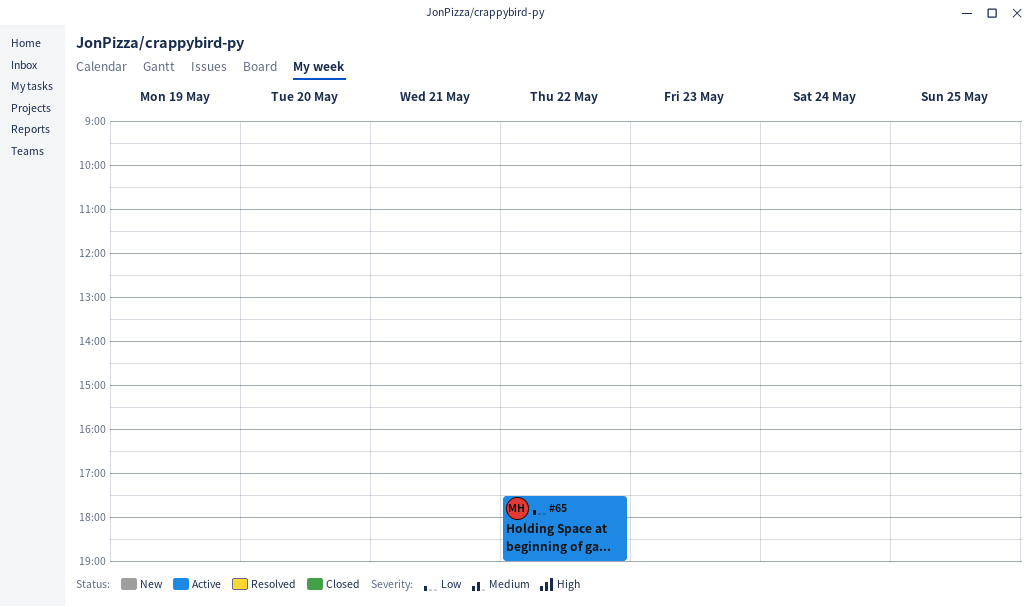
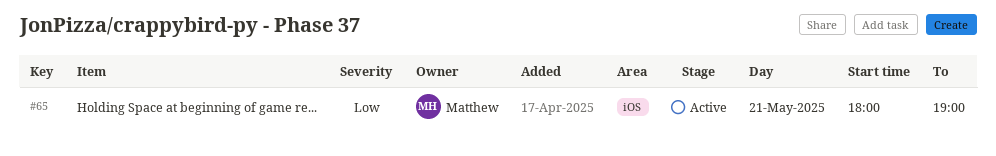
#65, day: May 22 -> May 21
#65, begins: 17:30 -> 18:00

